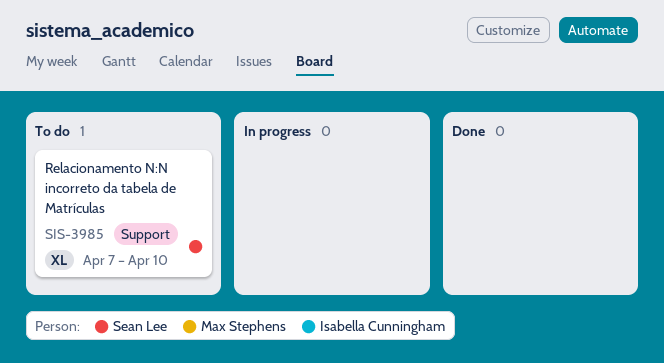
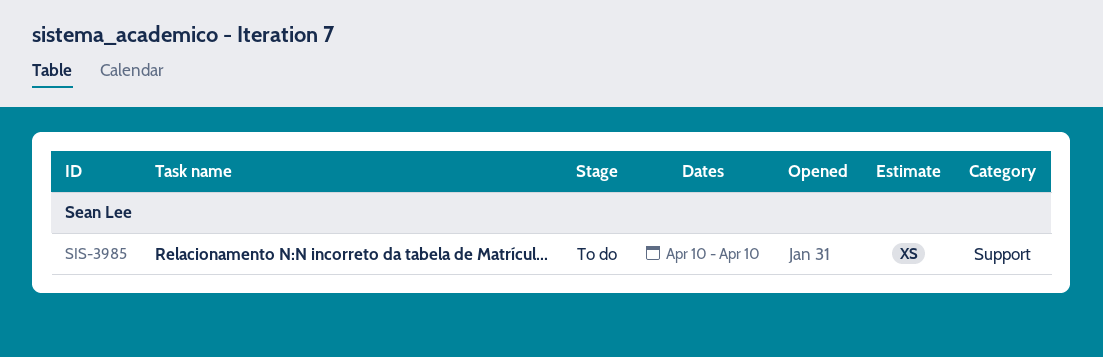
SIS-3985, estimate: XL -> XS
SIS-3985, start: Apr 7 -> Apr 10

